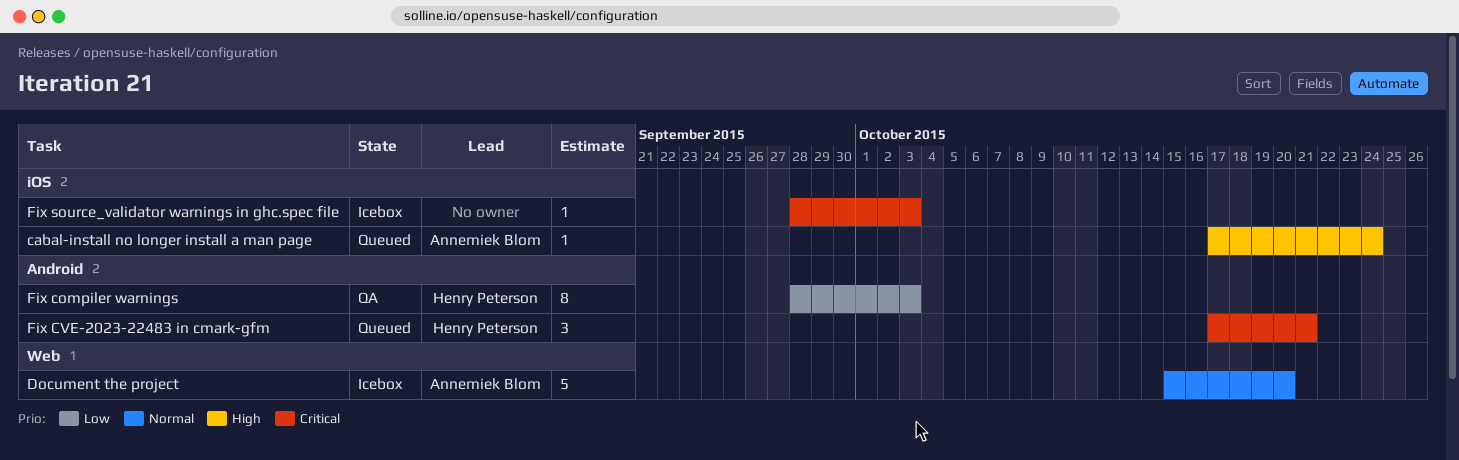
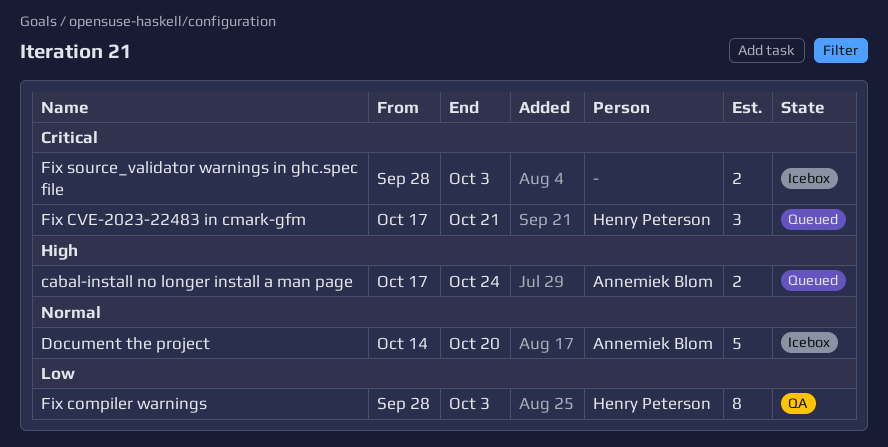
cabal-install no longer install a man page, estimate: 1 -> 2
Document the project, start: Oct 15 -> Oct 14
Fix source_validator warnings in ghc.spec file, estimate: 1 -> 2

